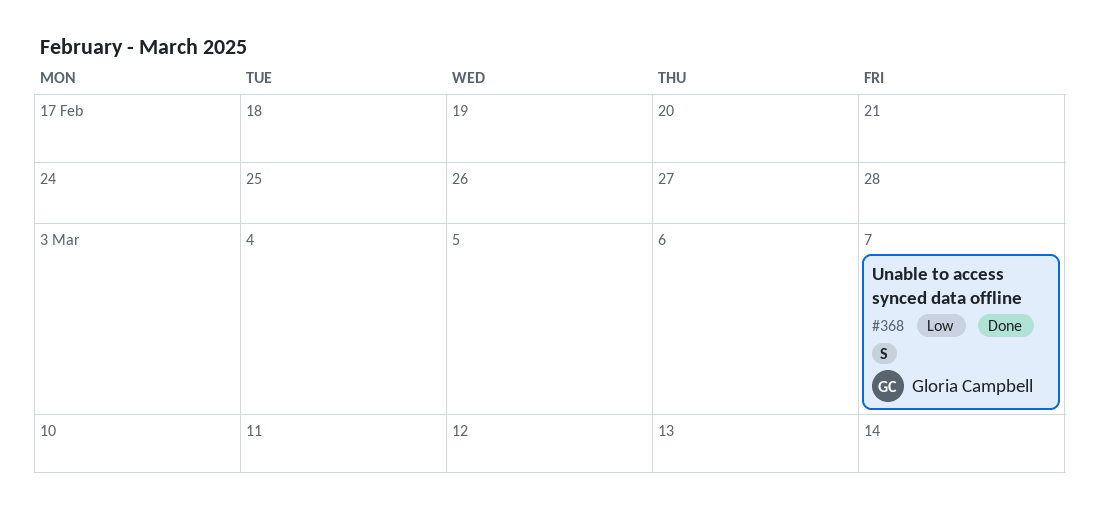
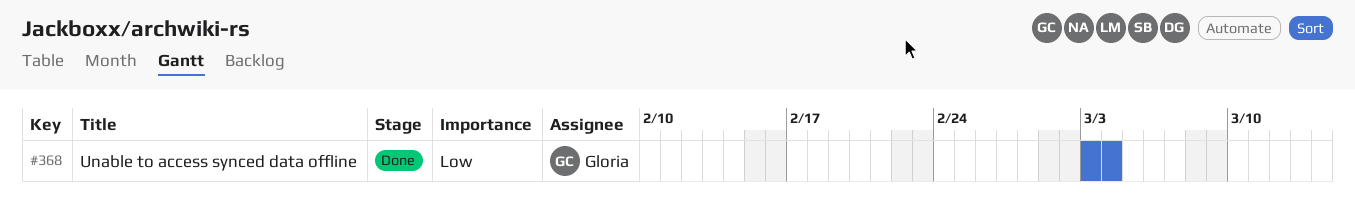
#368, due: Mar 7 -> Mar 4

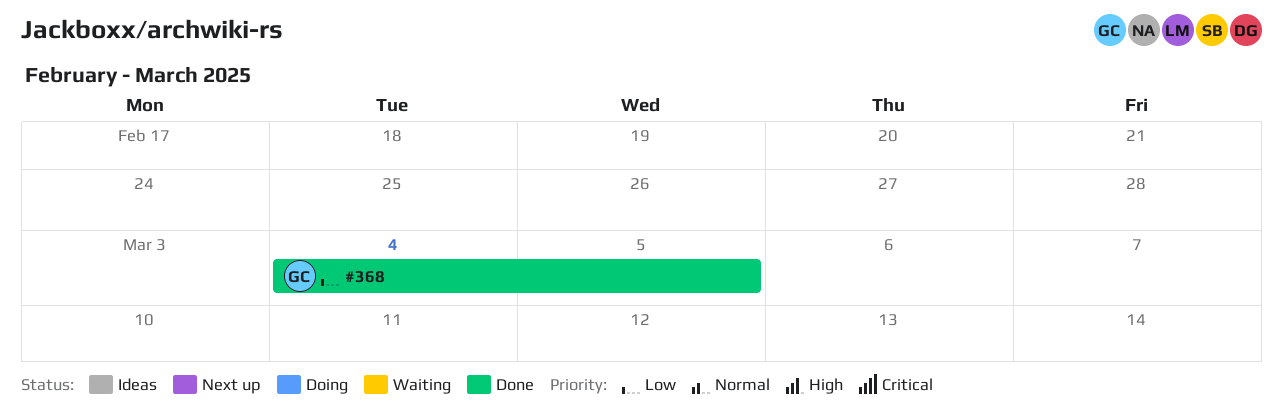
#368, start: Mar 3 -> Mar 4
#368, due: Mar 4 -> Mar 5

